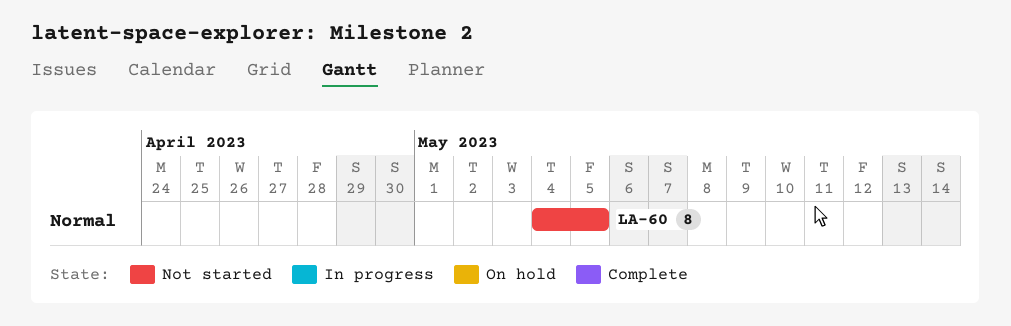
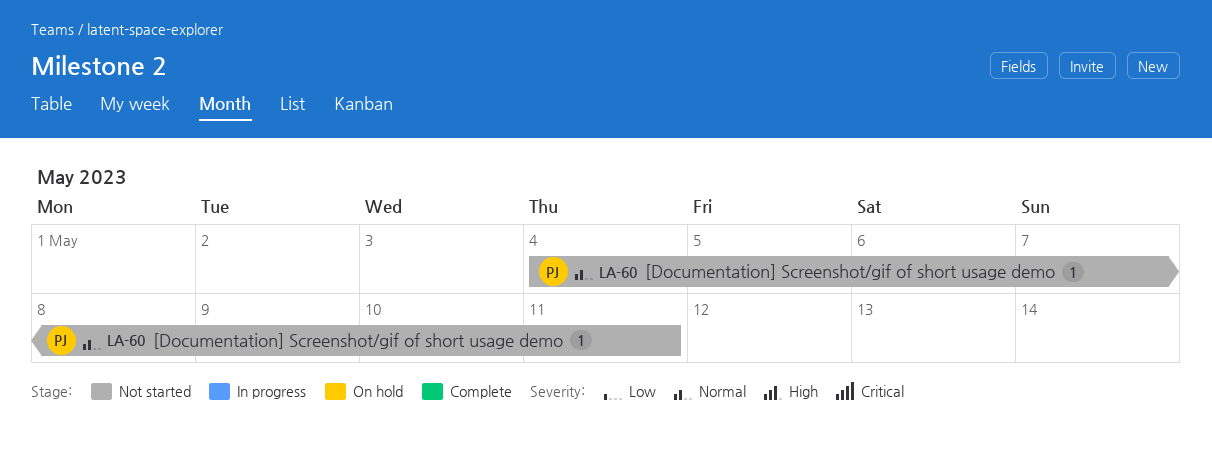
LA-60, estimate: 8 -> 1
LA-60, due: May 5 -> May 11

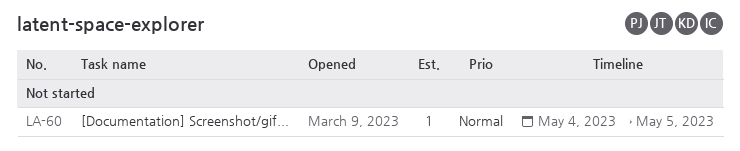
LA-60, due: May 11 -> May 5

